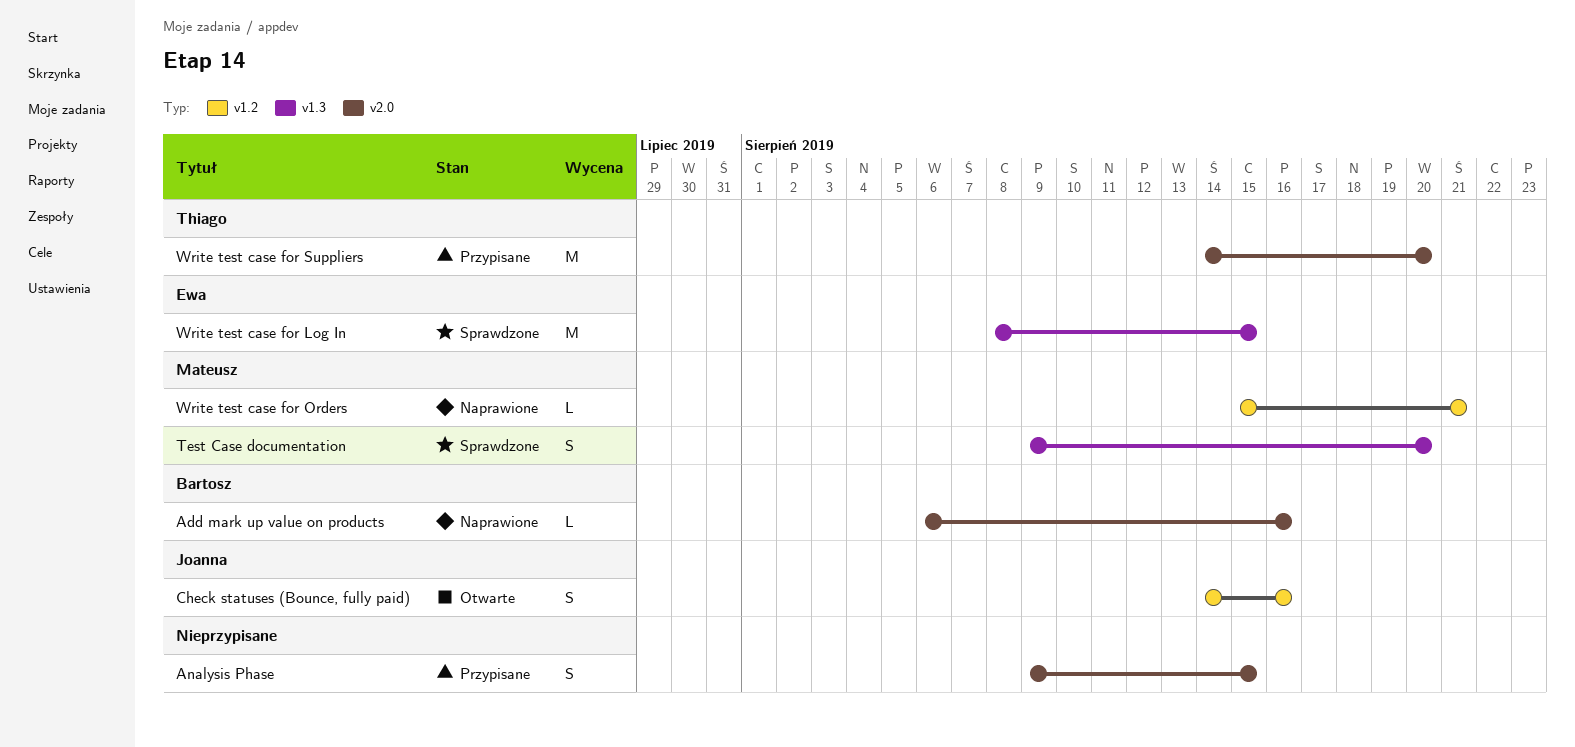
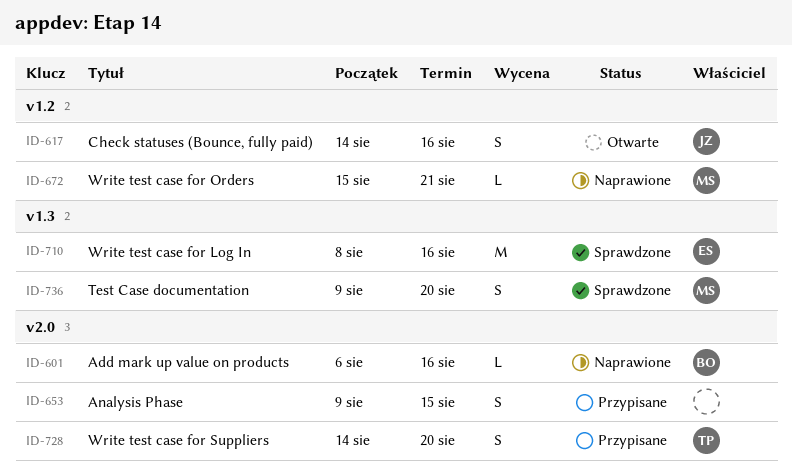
Write test case for Log In, due: Aug 15 -> Aug 16
Write test case for Suppliers, estimate: M -> S

